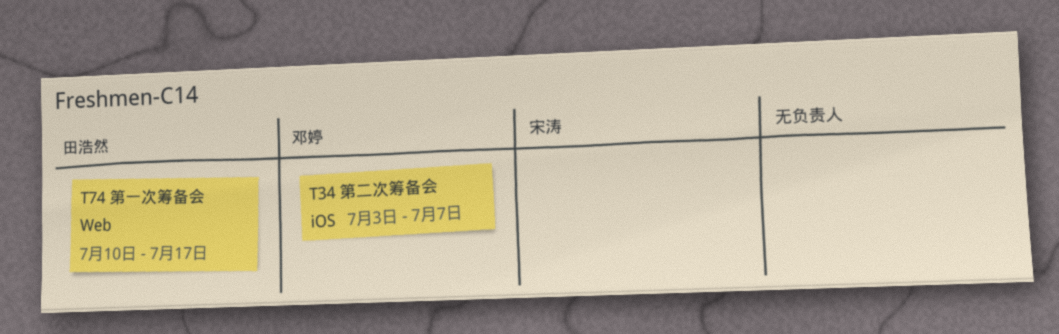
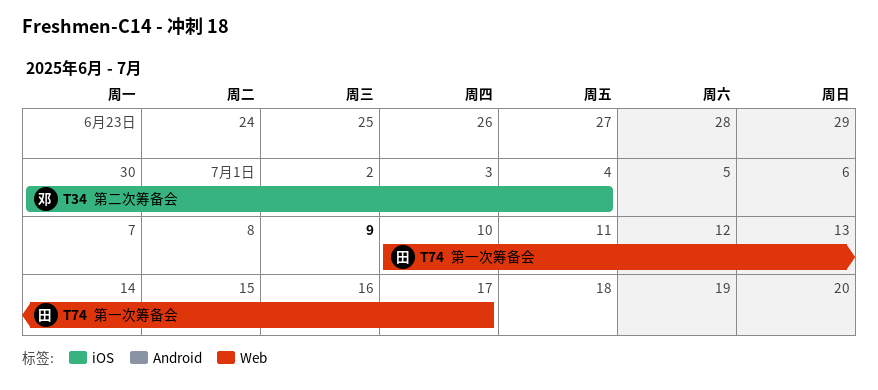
T34, start: Jul 3 -> Jun 30
T34, due: Jul 7 -> Jul 4

